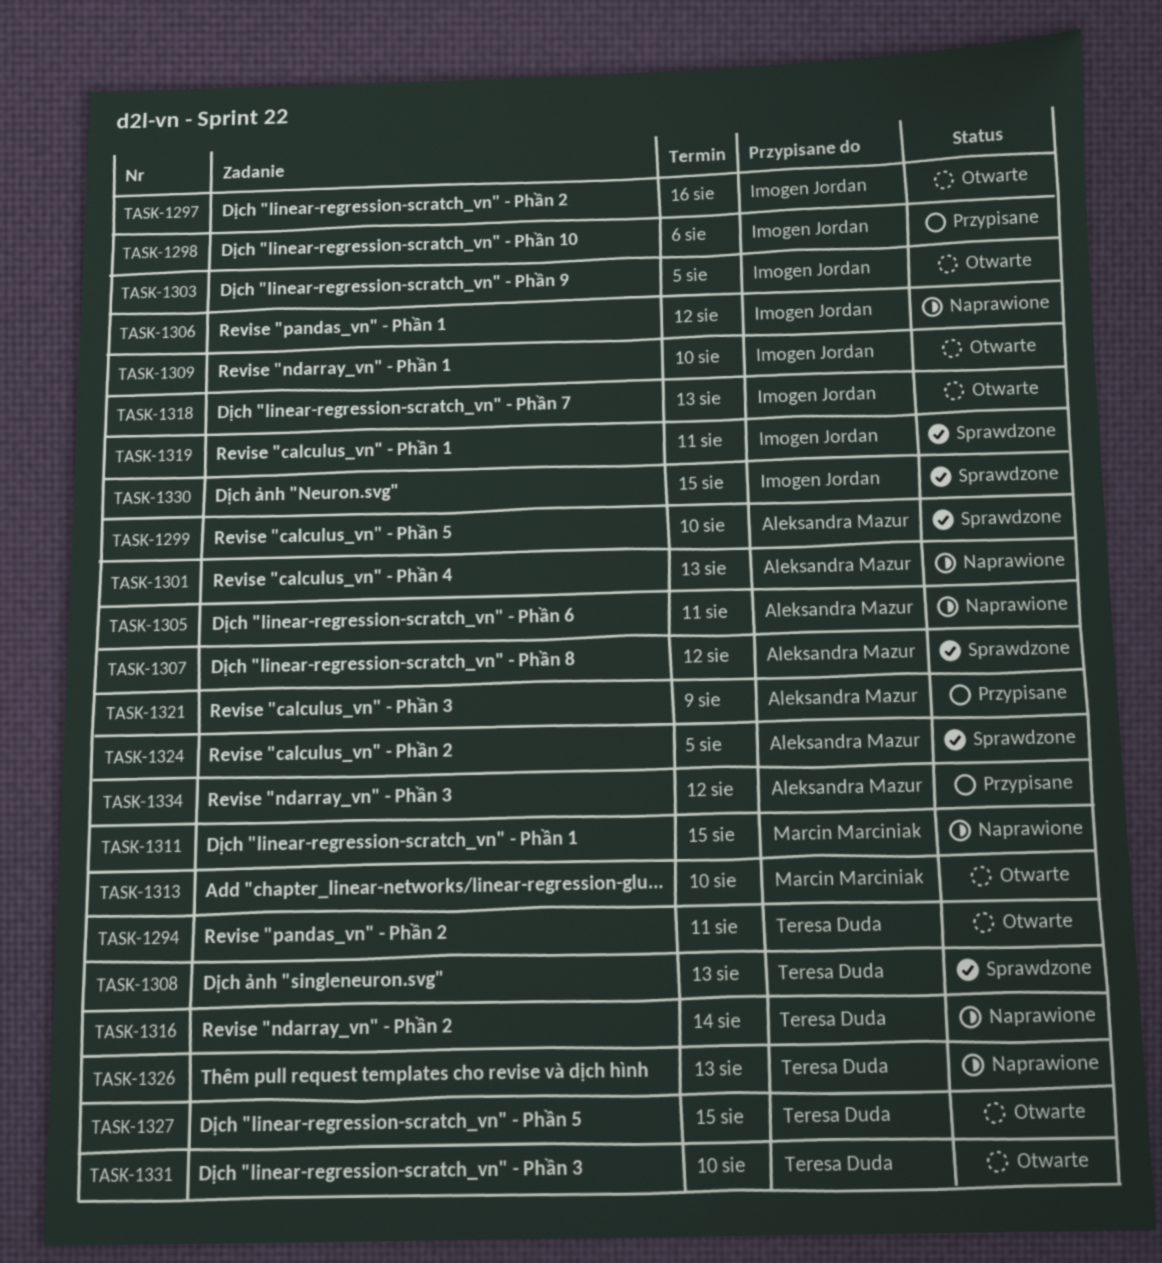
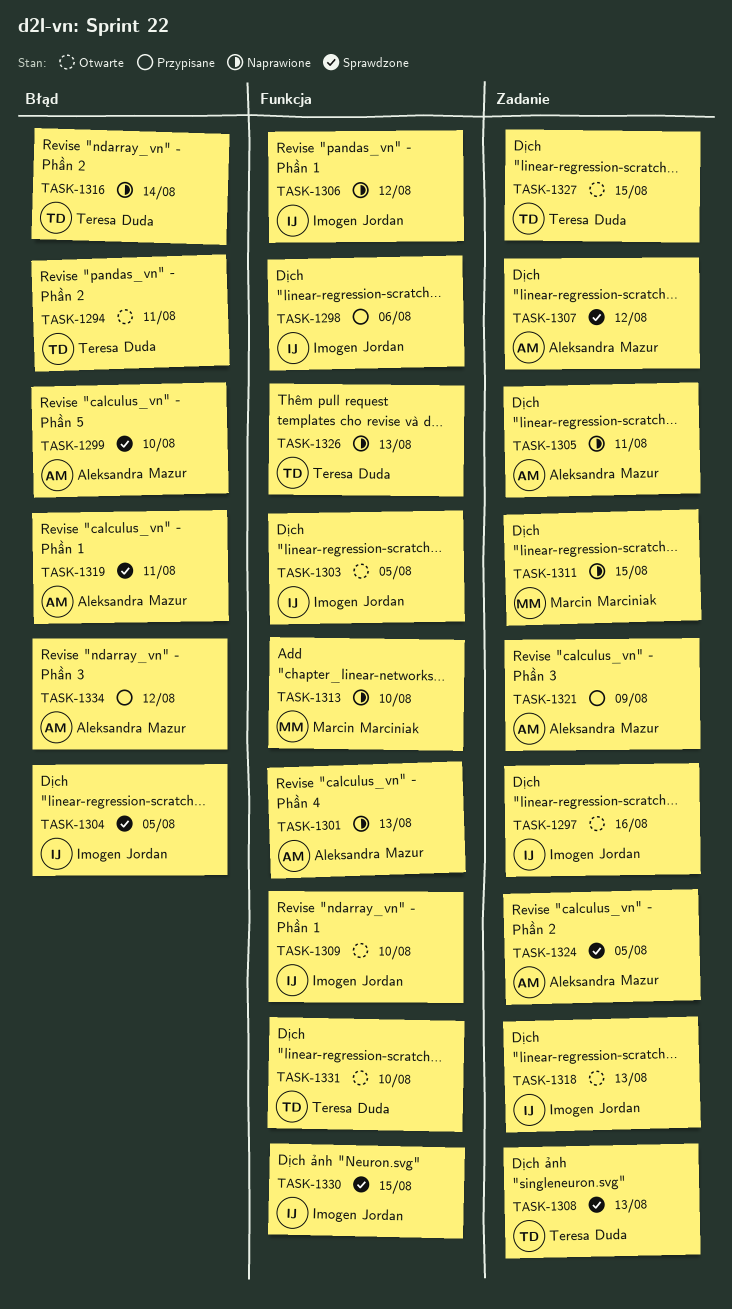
TASK-1304: none -> present
TASK-1313, status: Otwarte -> Naprawione
TASK-1319, owner: Imogen Jordan -> Aleksandra Mazur

